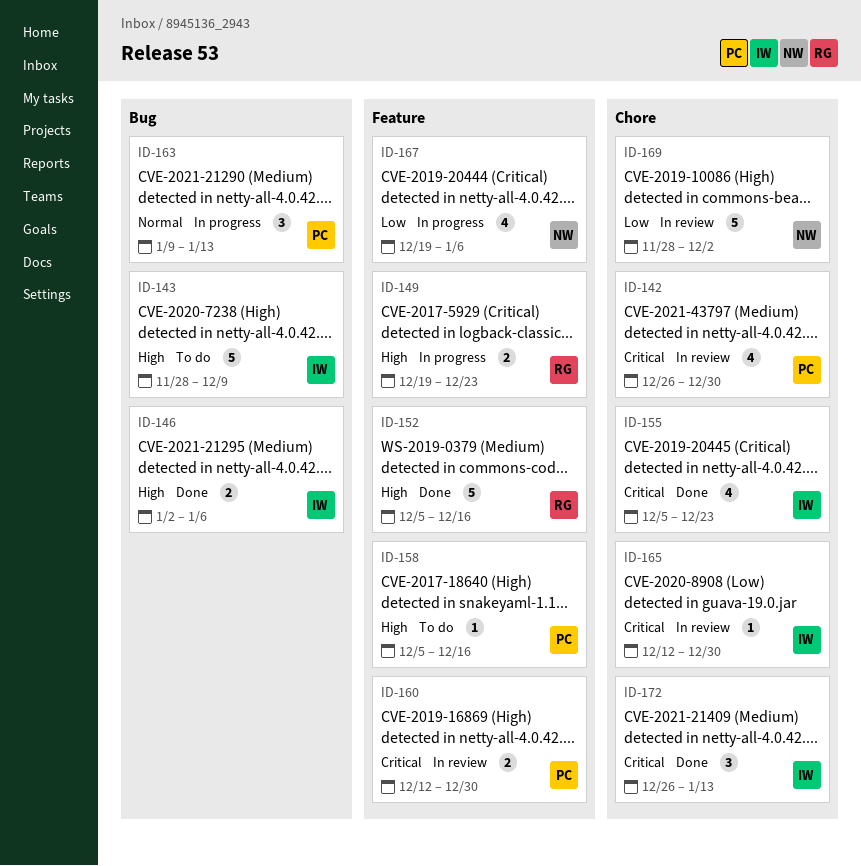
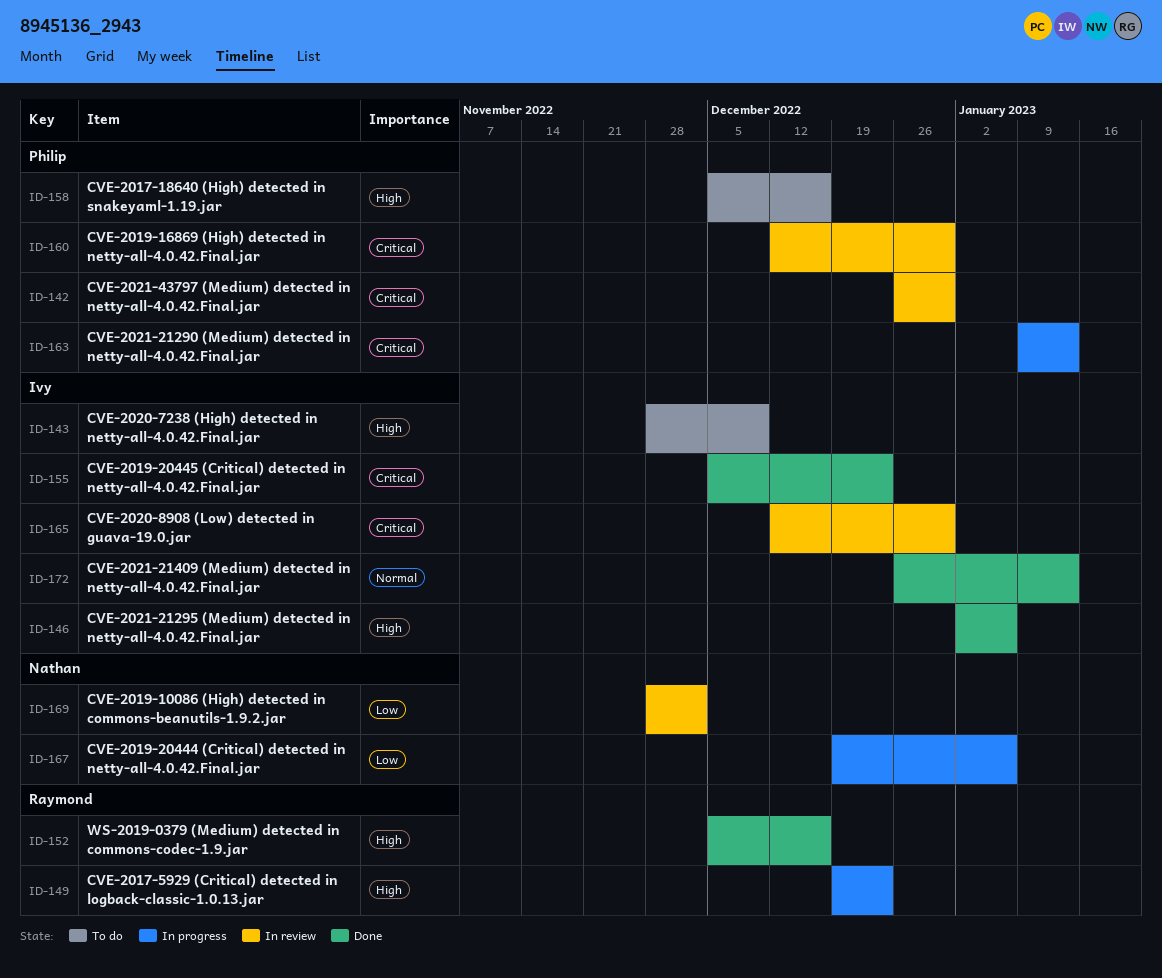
ID-163, priority: Normal -> Critical
ID-172, priority: Critical -> Normal

